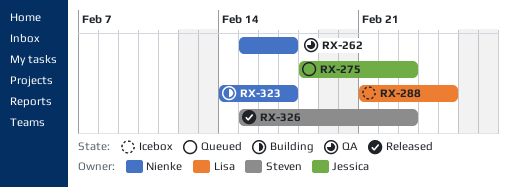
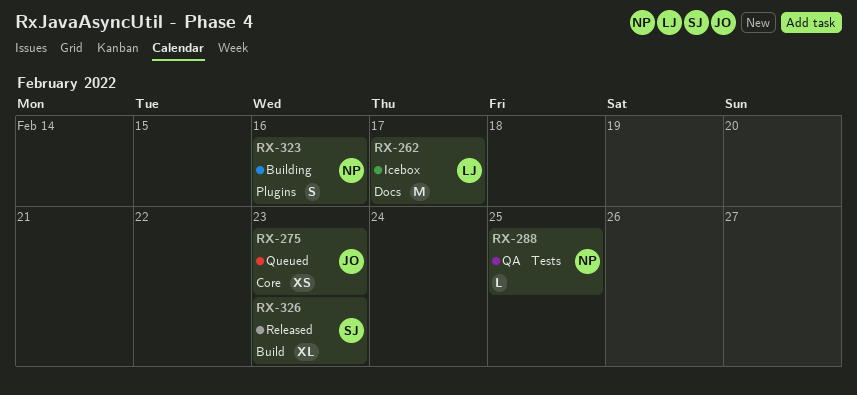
RX-262, status: QA -> Icebox
RX-262, owner: Nienke -> Lisa
RX-288, status: Icebox -> QA
RX-288, owner: Lisa -> Nienke
RX-323, due: Feb 17 -> Feb 16

